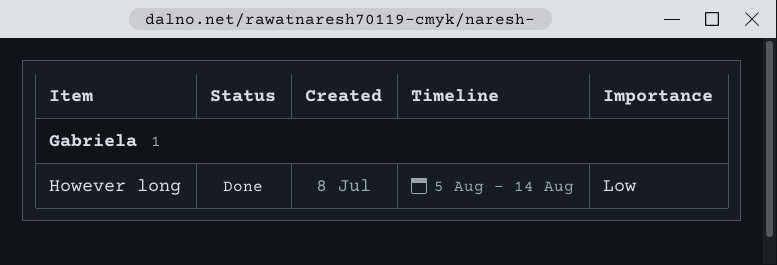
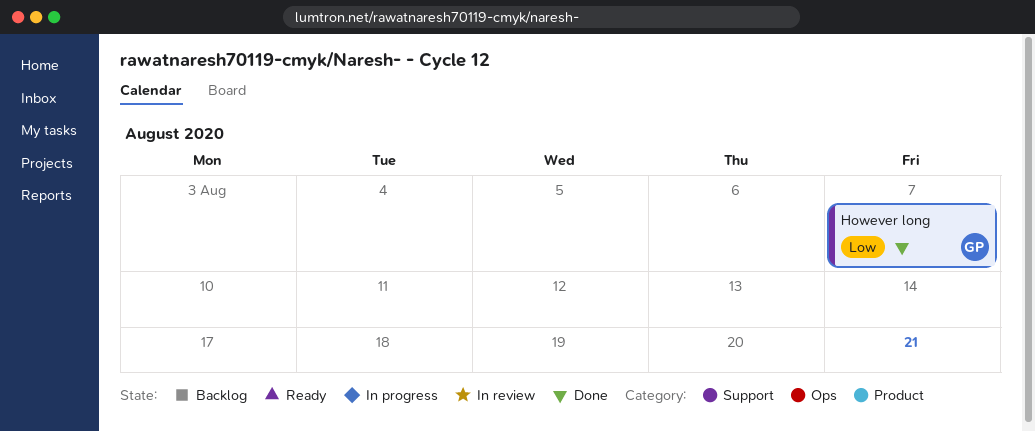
However long, due: Aug 14 -> Aug 7

